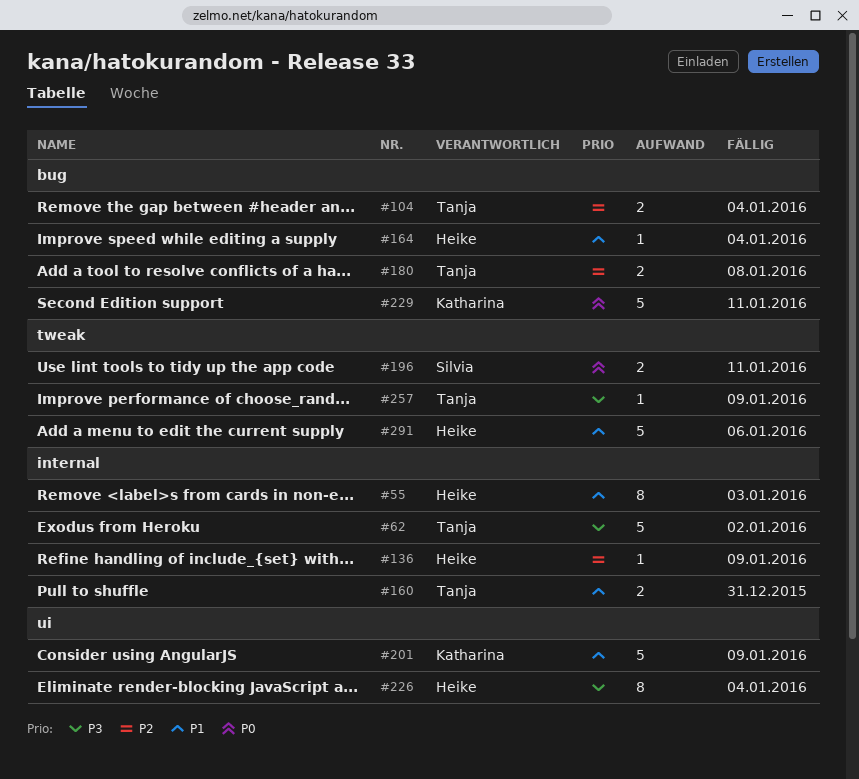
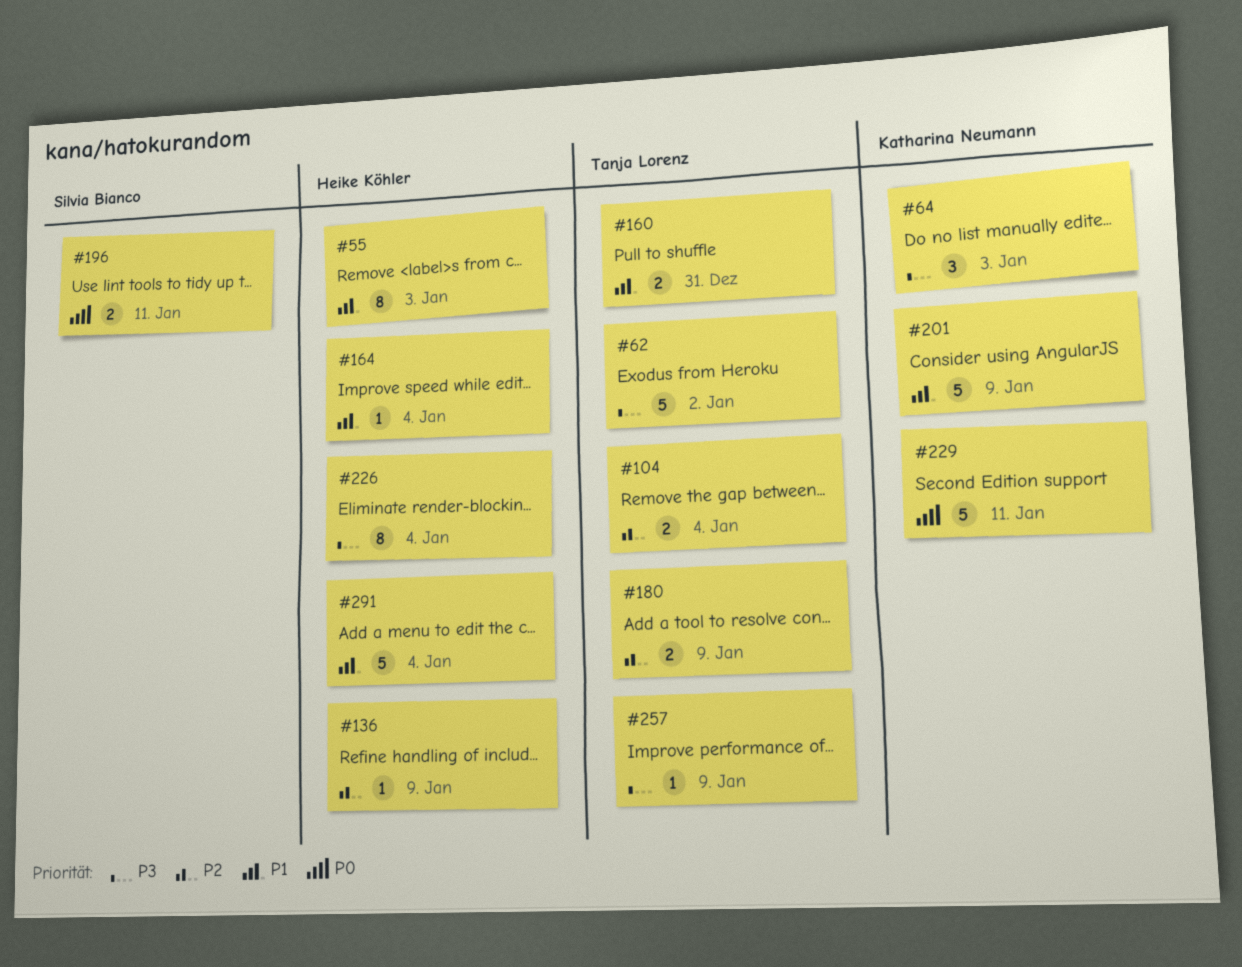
#64: none -> present
#180, due: Jan 8 -> Jan 9
#291, due: Jan 6 -> Jan 4

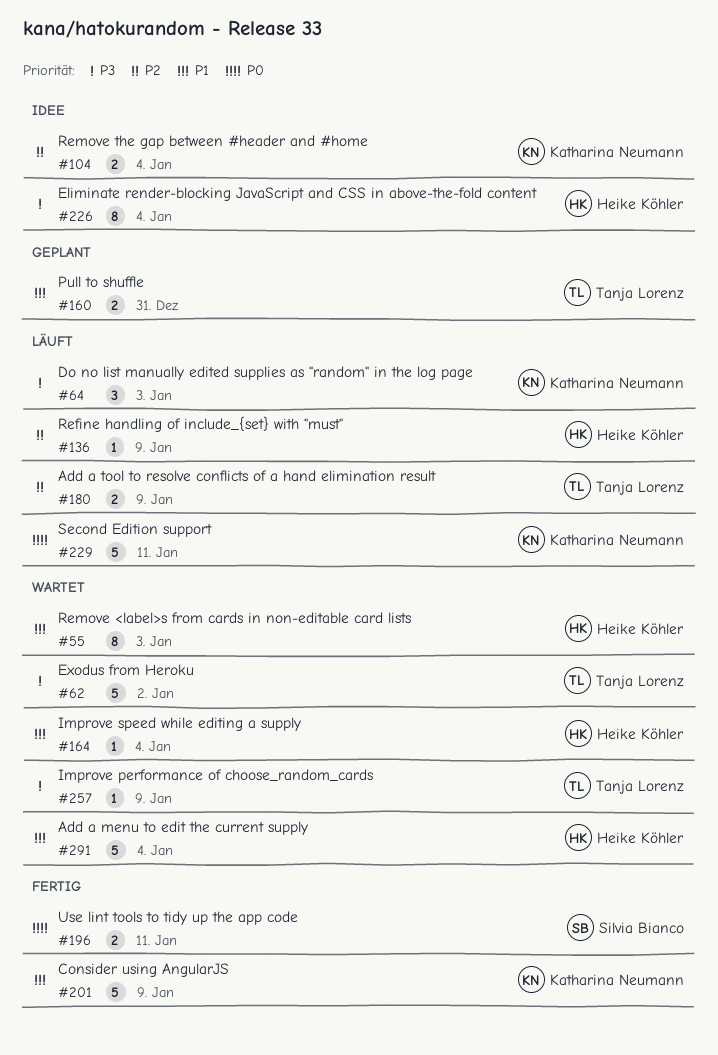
#104, owner: Tanja Lorenz -> Katharina Neumann

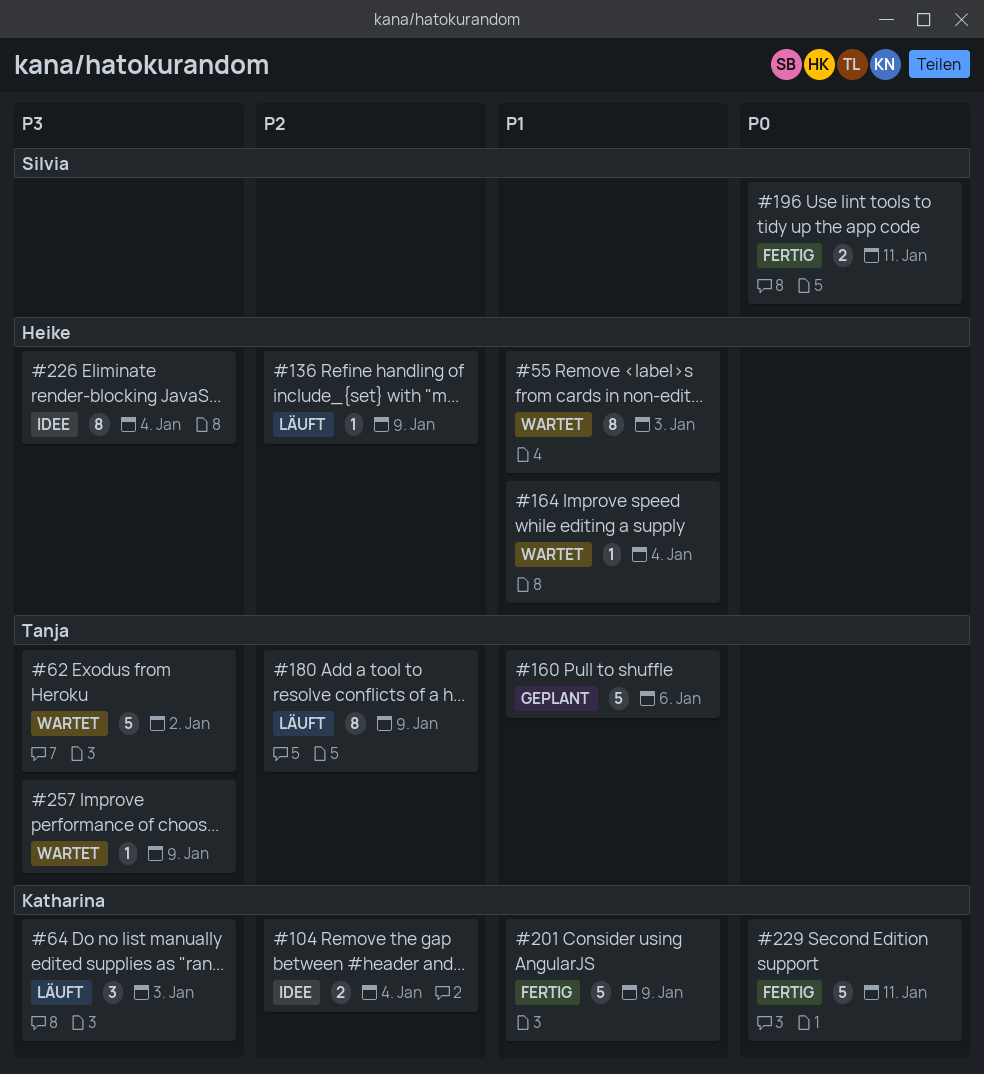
#160, estimate: 2 -> 5
#160, due: Dec 31 -> Jan 6
#180, estimate: 2 -> 8
#229, status: Läuft -> Fertig
#291: present -> none

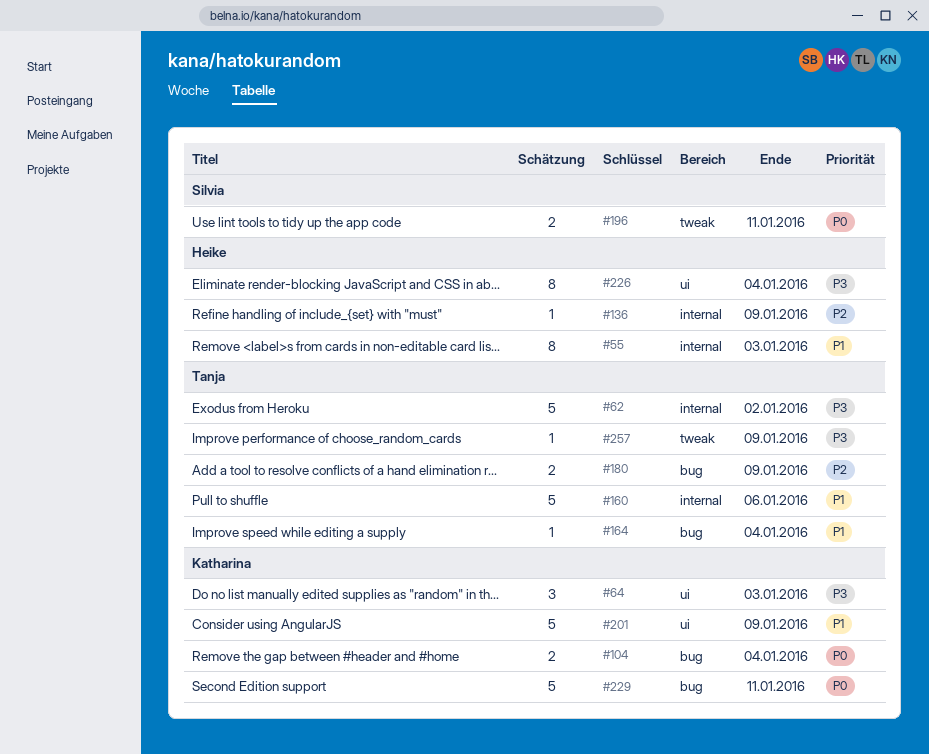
#104, priority: P2 -> P0
#164, owner: Heike -> Tanja
#180, estimate: 8 -> 2

